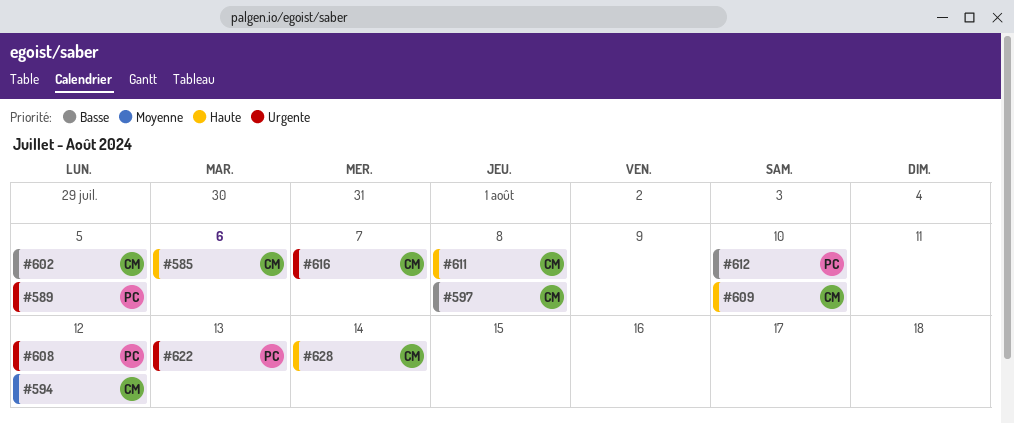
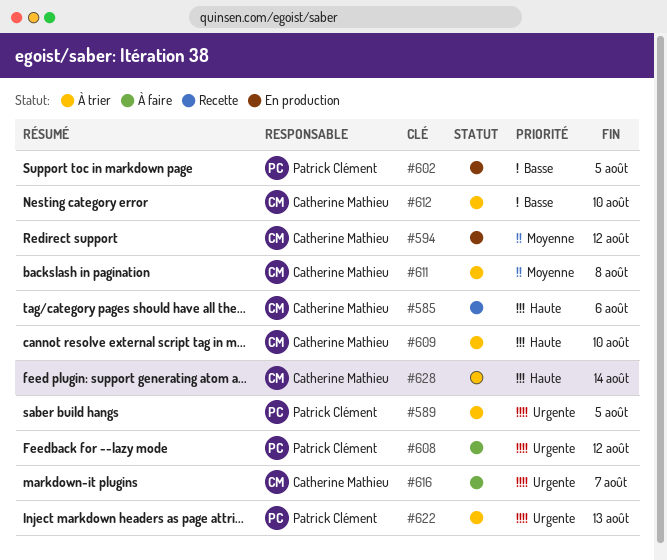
#597: present -> none
#602, owner: Catherine Mathieu -> Patrick Clément
#611, priority: Haute -> Moyenne
#612, owner: Patrick Clément -> Catherine Mathieu

